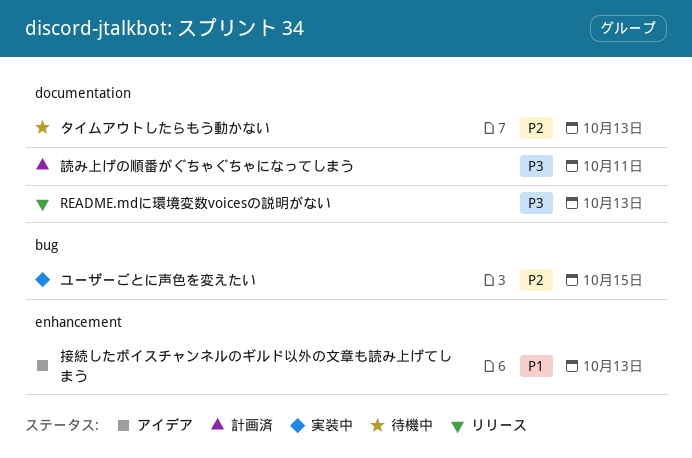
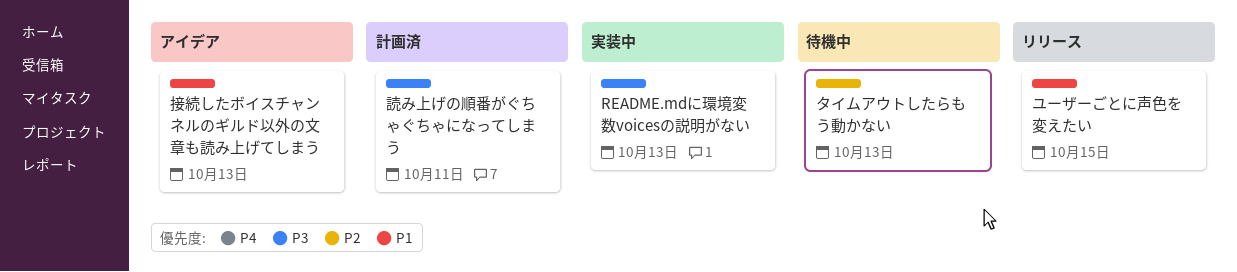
README.mdに環境変数voicesの説明がない, status: リリース -> 実装中
ユーザーごとに声色を変えたい, status: 実装中 -> リリース
ユーザーごとに声色を変えたい, priority: P2 -> P1

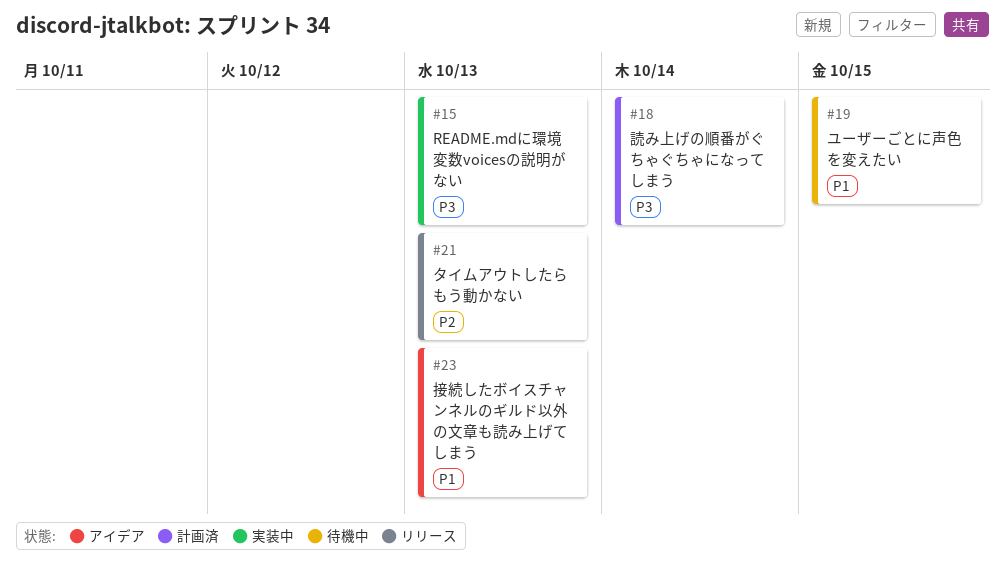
タイムアウトしたらもう動かない, status: 待機中 -> リリース
ユーザーごとに声色を変えたい, status: リリース -> 待機中
読み上げの順番がぐちゃぐちゃになってしまう, due: Oct 11 -> Oct 14

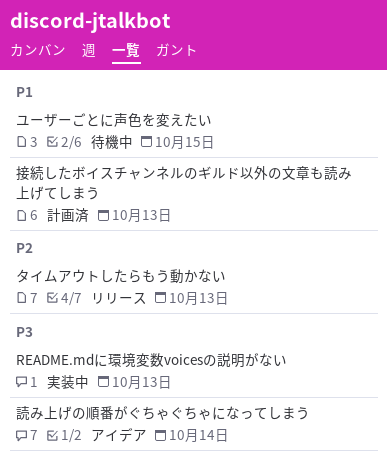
接続したボイスチャンネルのギルド以外の文章も読み上げてしまう, status: アイデア -> 計画済
読み上げの順番がぐちゃぐちゃになってしまう, status: 計画済 -> アイデア

